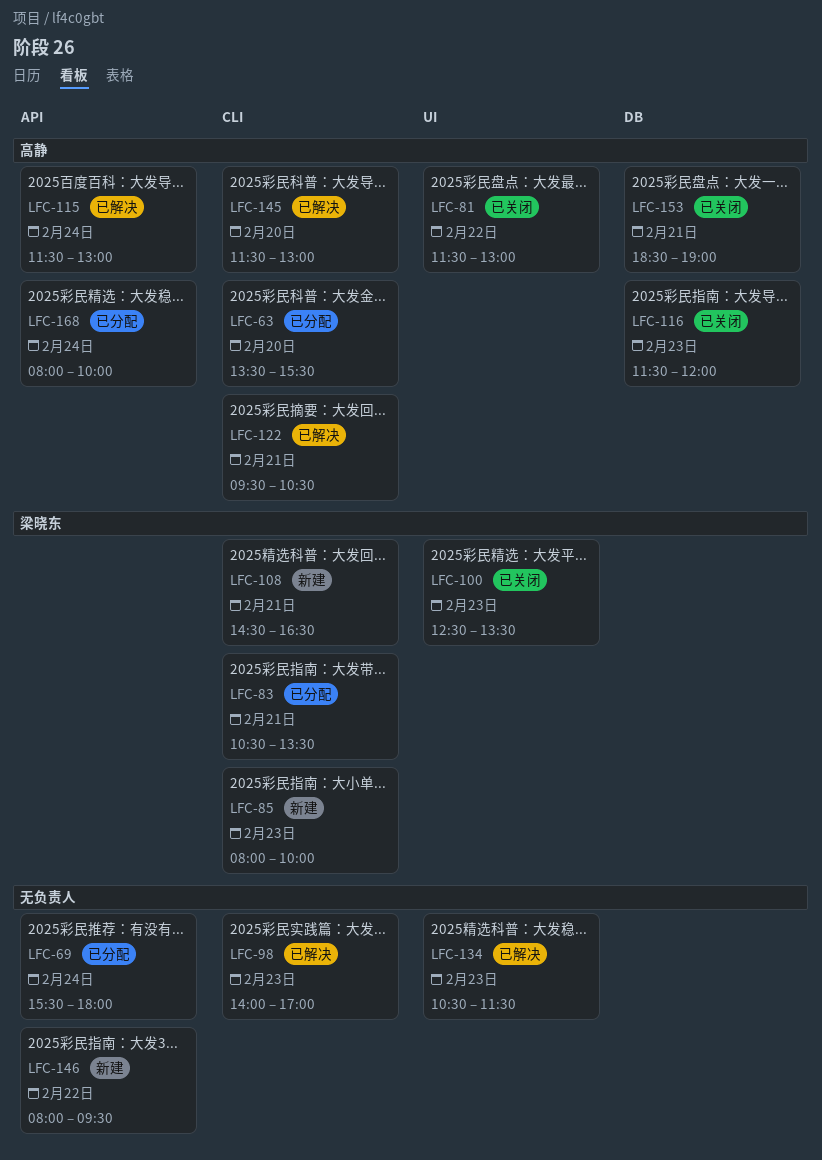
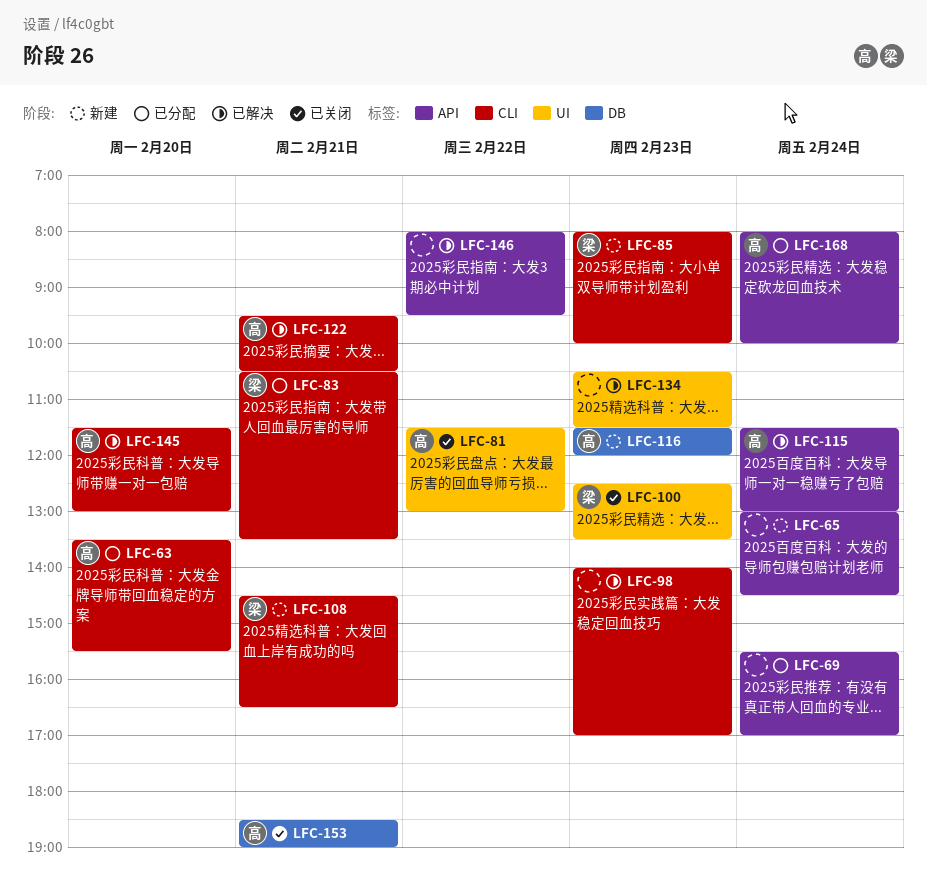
LFC-65: none -> present
LFC-69, ends: 18:00 -> 17:00
LFC-116, status: 已关闭 -> 新建
LFC-146, status: 新建 -> 已解决

